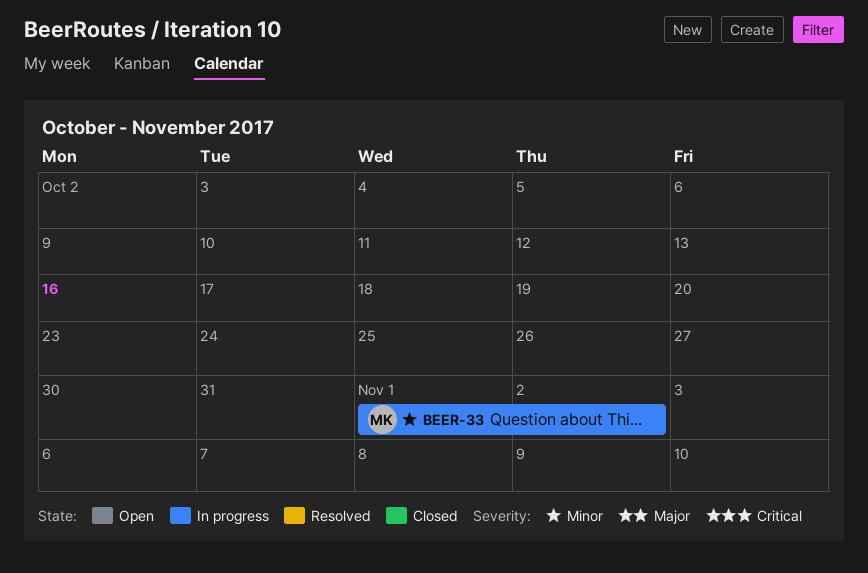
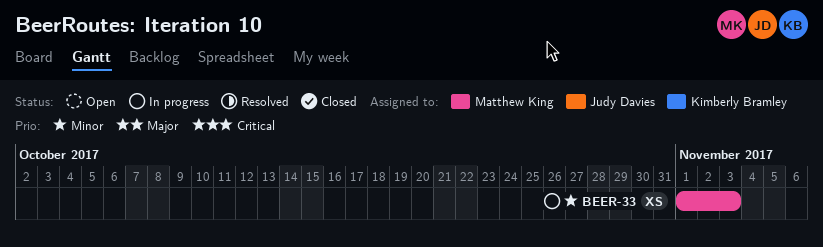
BEER-33, due: Nov 2 -> Nov 3

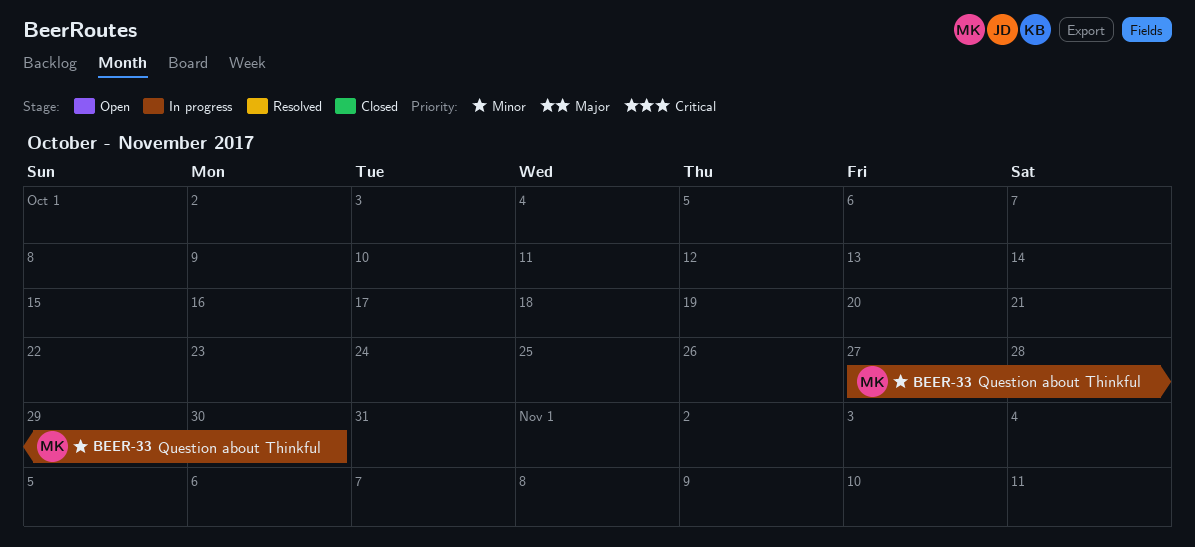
BEER-33, start: Nov 1 -> Oct 27
BEER-33, due: Nov 3 -> Oct 30

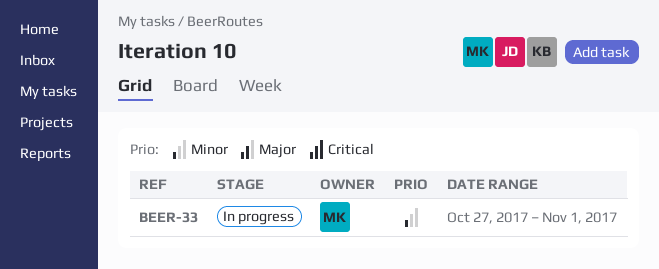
BEER-33, due: Oct 30 -> Nov 1

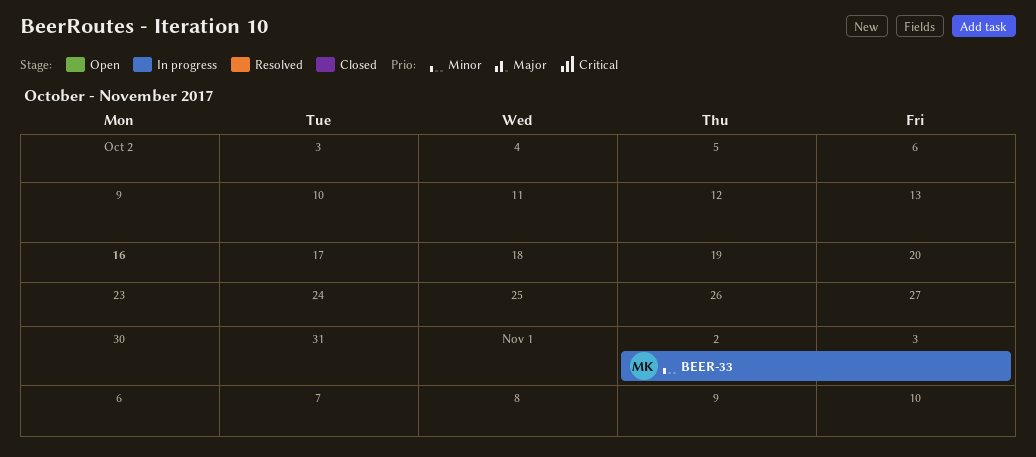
BEER-33, start: Oct 27 -> Nov 2
BEER-33, due: Nov 1 -> Nov 3

